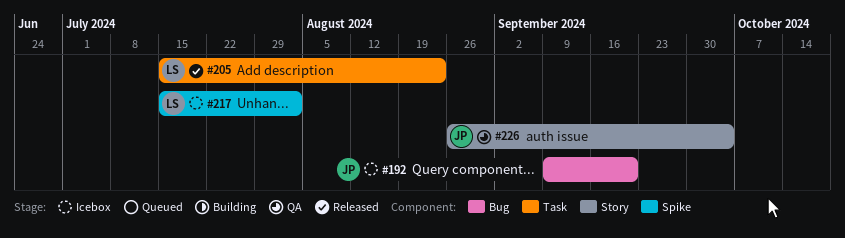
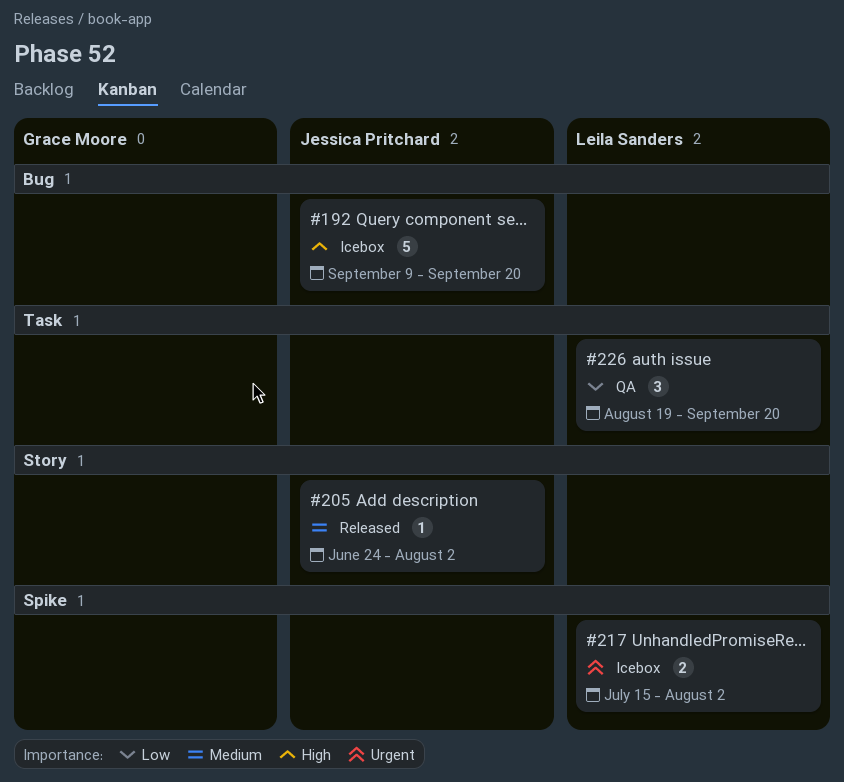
#205, owner: Leila Sanders -> Jessica Pritchard
#205, label: Task -> Story
#205, start: Jul 15 -> Jun 24
#205, due: Aug 23 -> Aug 2
#226, owner: Jessica Pritchard -> Leila Sanders
#226, label: Story -> Task
#226, start: Aug 26 -> Aug 19
#226, due: Oct 4 -> Sep 20

